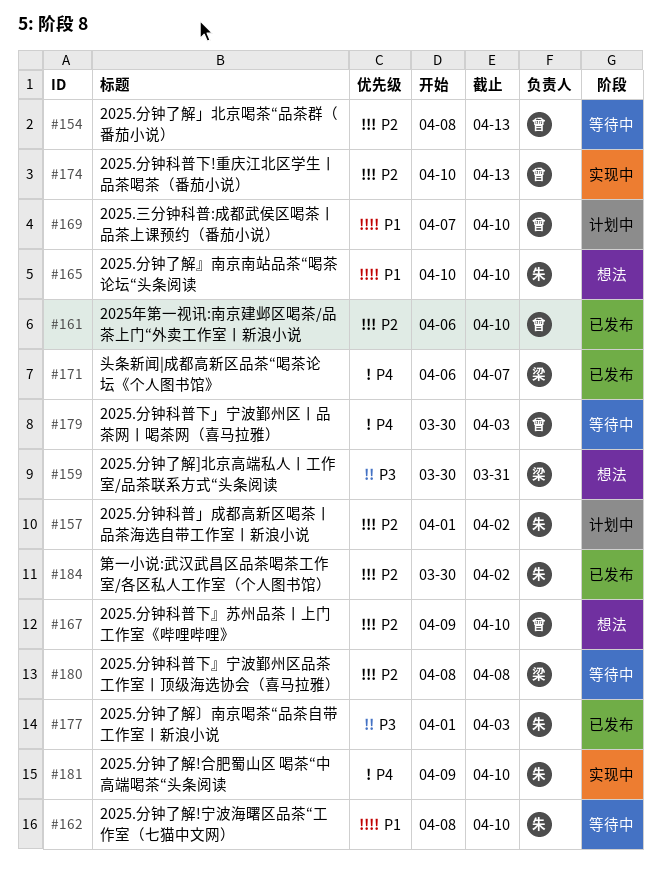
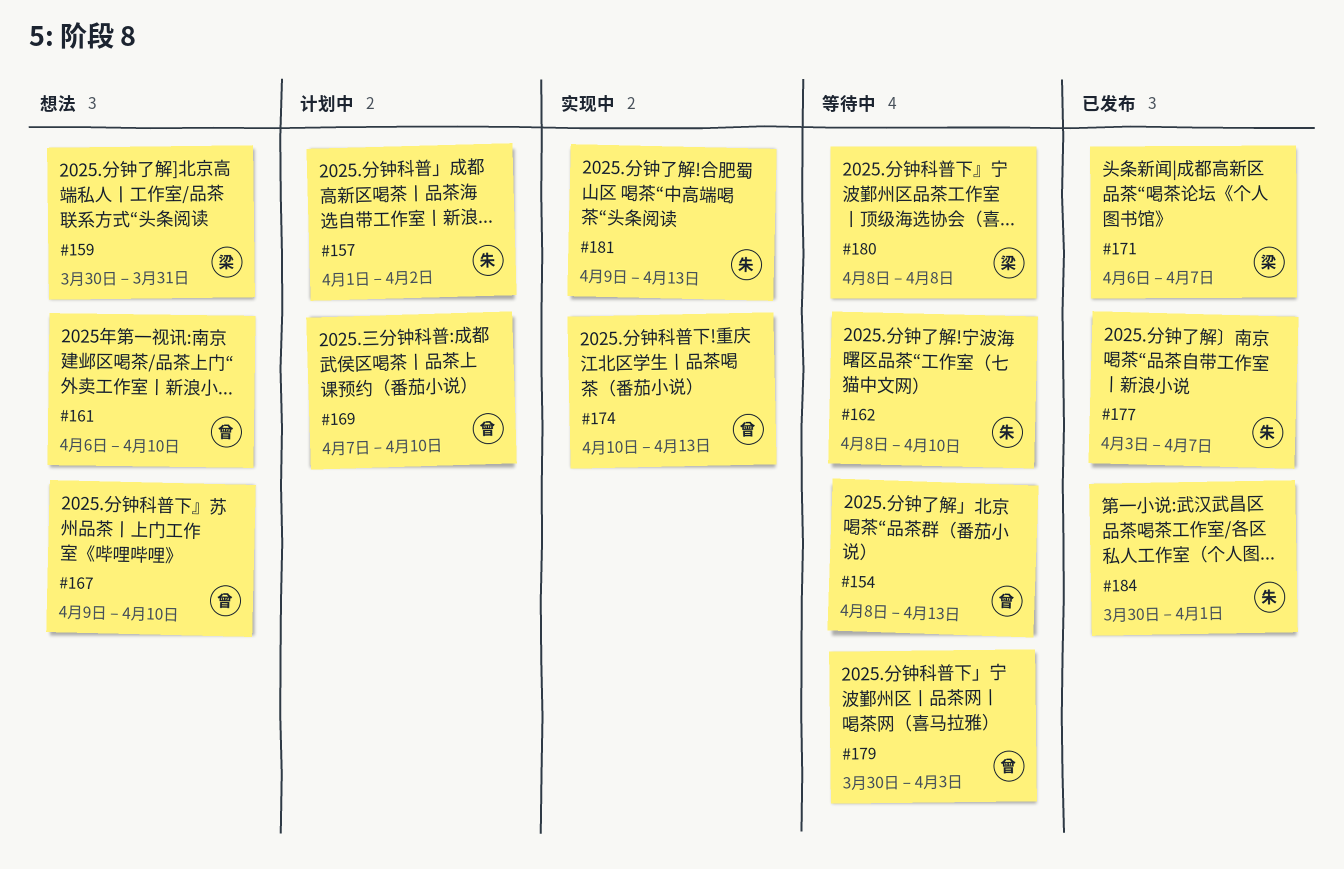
#161, status: 已发布 -> 想法
#165: present -> none
#177, start: Apr 1 -> Apr 3
#177, due: Apr 3 -> Apr 7
#181, due: Apr 10 -> Apr 13
#184, due: Apr 2 -> Apr 1

